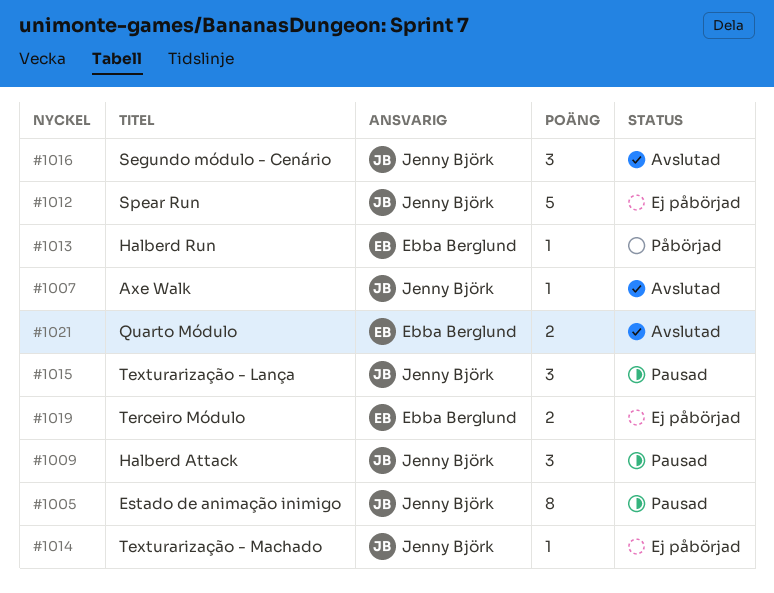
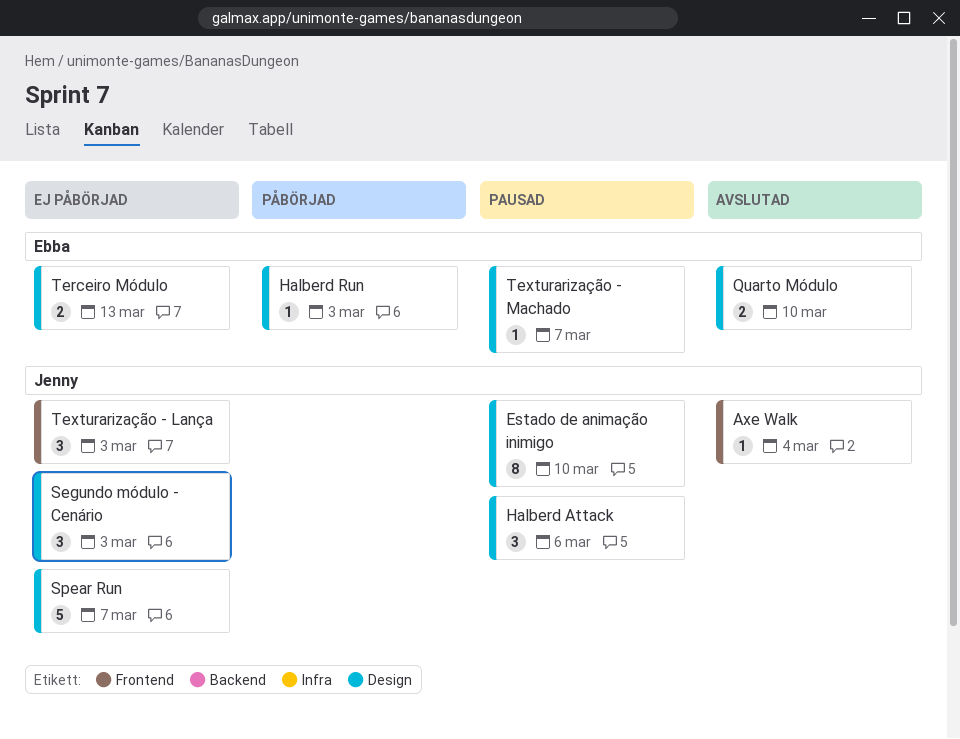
Segundo módulo - Cenário, status: Avslutad -> Ej påbörjad
Texturarização - Lança, status: Pausad -> Ej påbörjad
Texturarização - Machado, status: Ej påbörjad -> Pausad
Texturarização - Machado, owner: Jenny Björk -> Ebba Berglund

